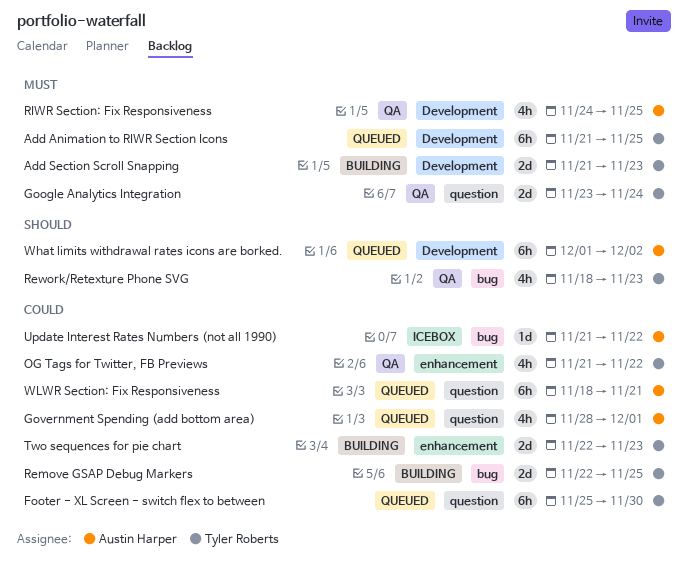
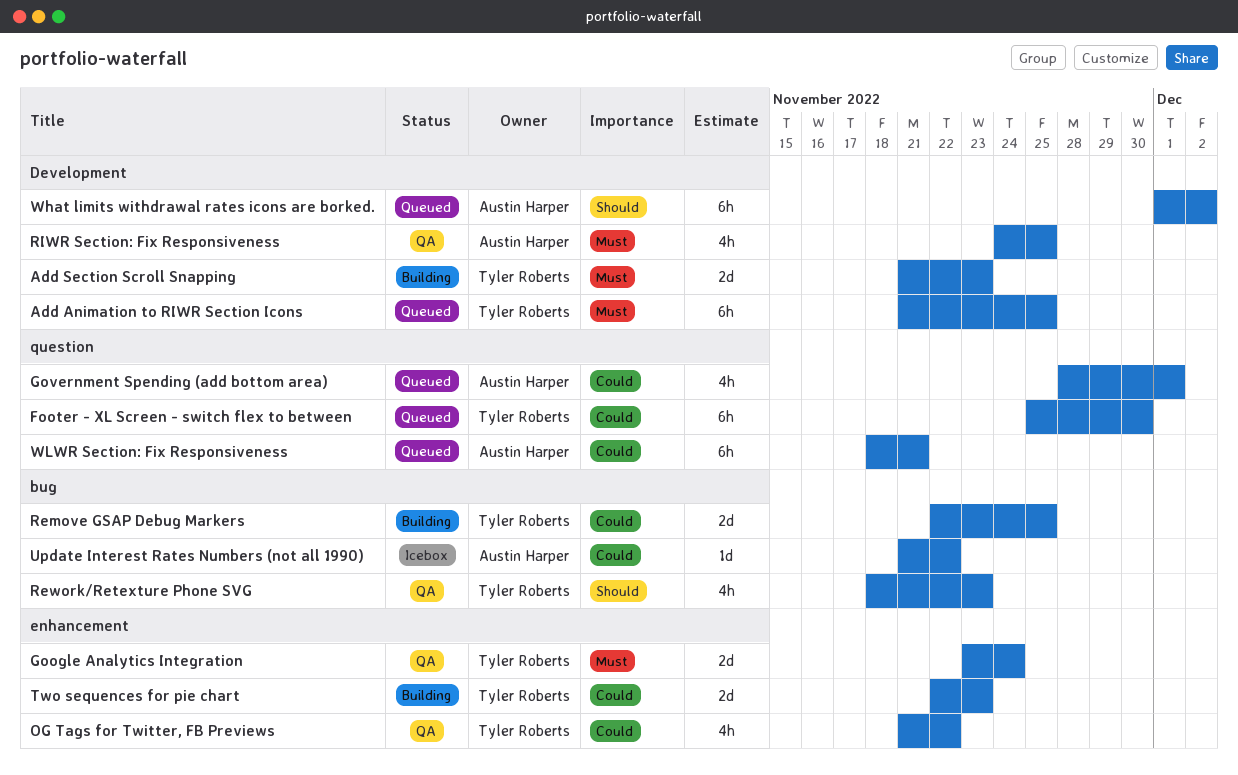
Google Analytics Integration, label: question -> enhancement

